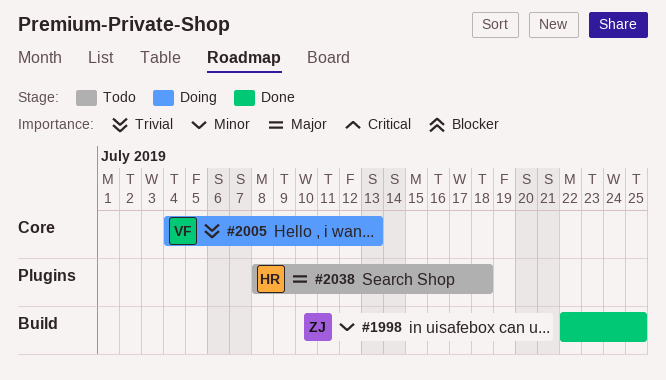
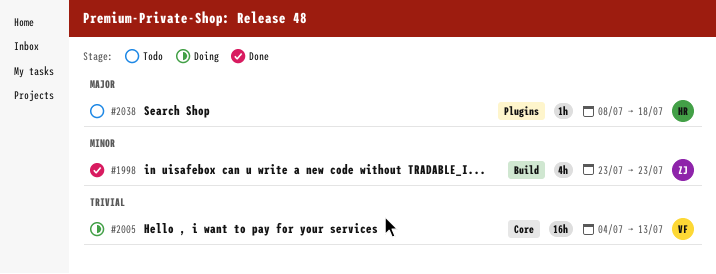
#1998, start: Jul 22 -> Jul 23
#1998, due: Jul 25 -> Jul 23

